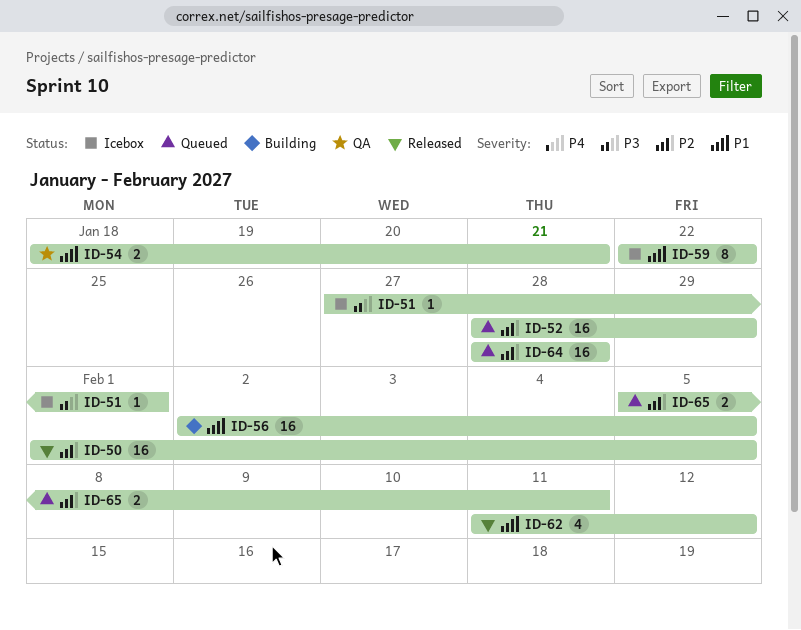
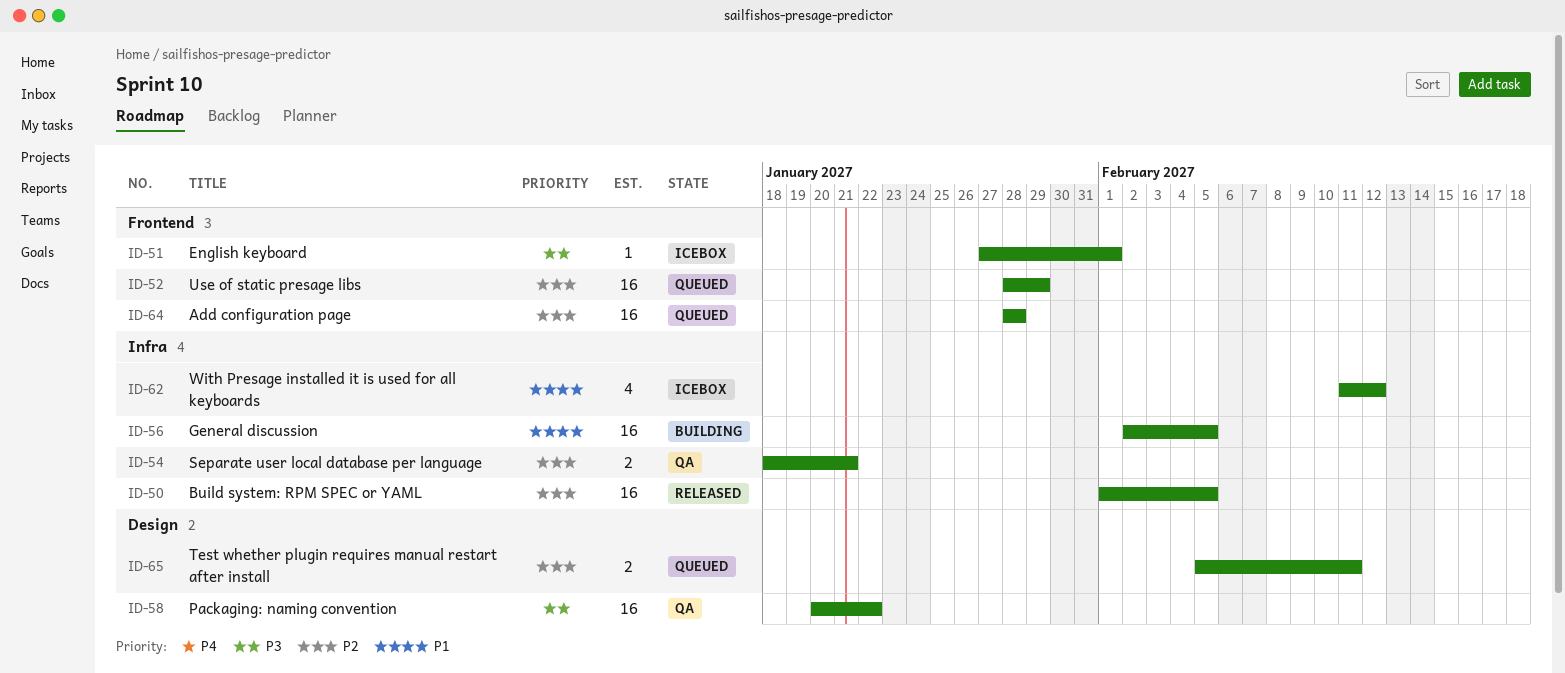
ID-54, priority: P1 -> P2
ID-58: none -> present
ID-59: present -> none
ID-62, status: Released -> Icebox

